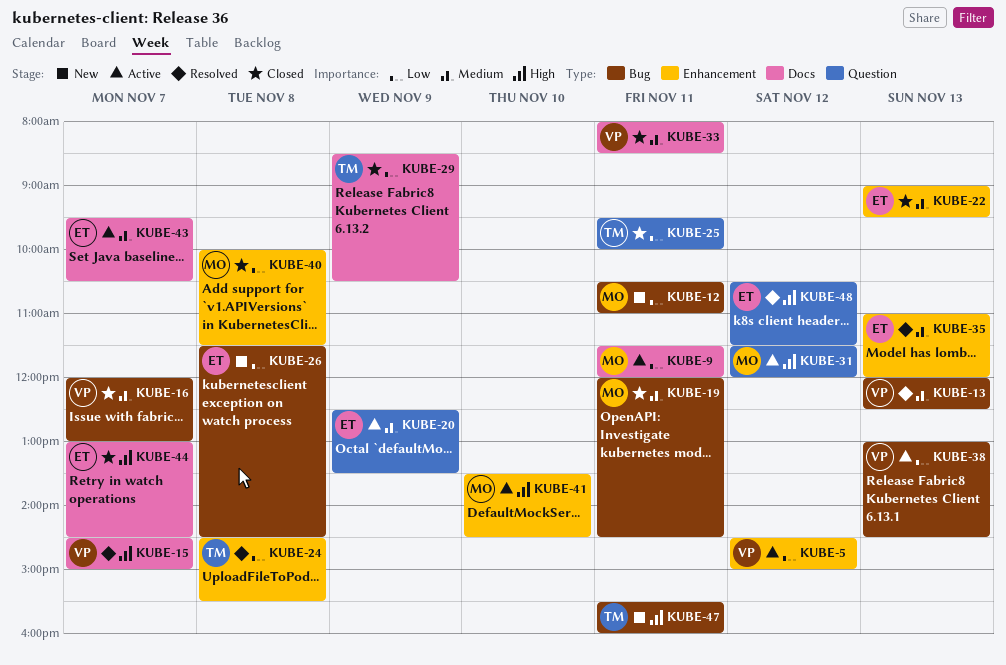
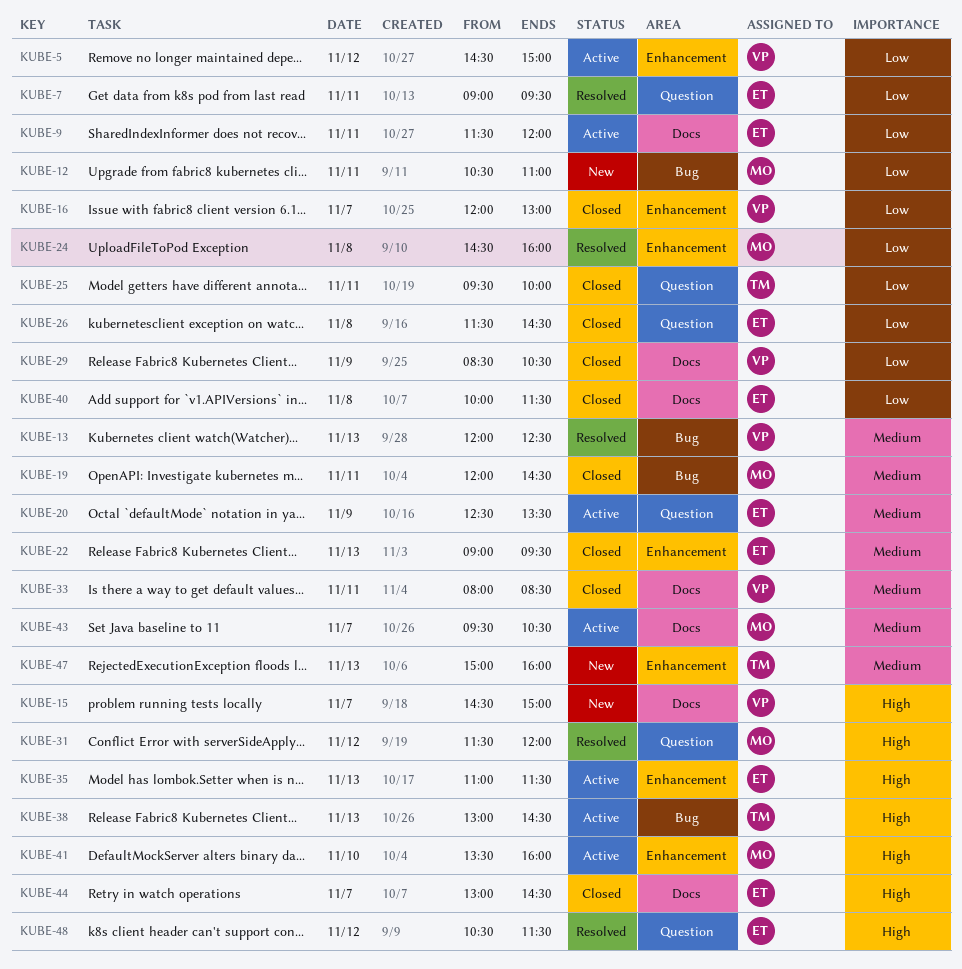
KUBE-7: none -> present
KUBE-9, owner: MO -> ET
KUBE-15, status: Resolved -> New
KUBE-16, priority: Medium -> Low
KUBE-16, label: Bug -> Enhancement
KUBE-24, owner: TM -> MO
KUBE-24, ends: 15:30 -> 16:00
KUBE-26, status: New -> Closed
KUBE-26, label: Bug -> Question
KUBE-29, owner: TM -> VP
KUBE-31, status: Active -> Resolved
KUBE-35, status: Resolved -> Active
KUBE-35, priority: Medium -> High
KUBE-35, ends: 12:00 -> 11:30
KUBE-38, owner: VP -> TM
KUBE-38, priority: Low -> High
KUBE-40, owner: MO -> ET
KUBE-40, label: Enhancement -> Docs
KUBE-41, ends: 14:30 -> 16:00
KUBE-43, owner: ET -> MO
KUBE-47, priority: High -> Medium
KUBE-47, label: Bug -> Enhancement
KUBE-47, day: Nov 11 -> Nov 13
KUBE-47, begins: 15:30 -> 15:00

